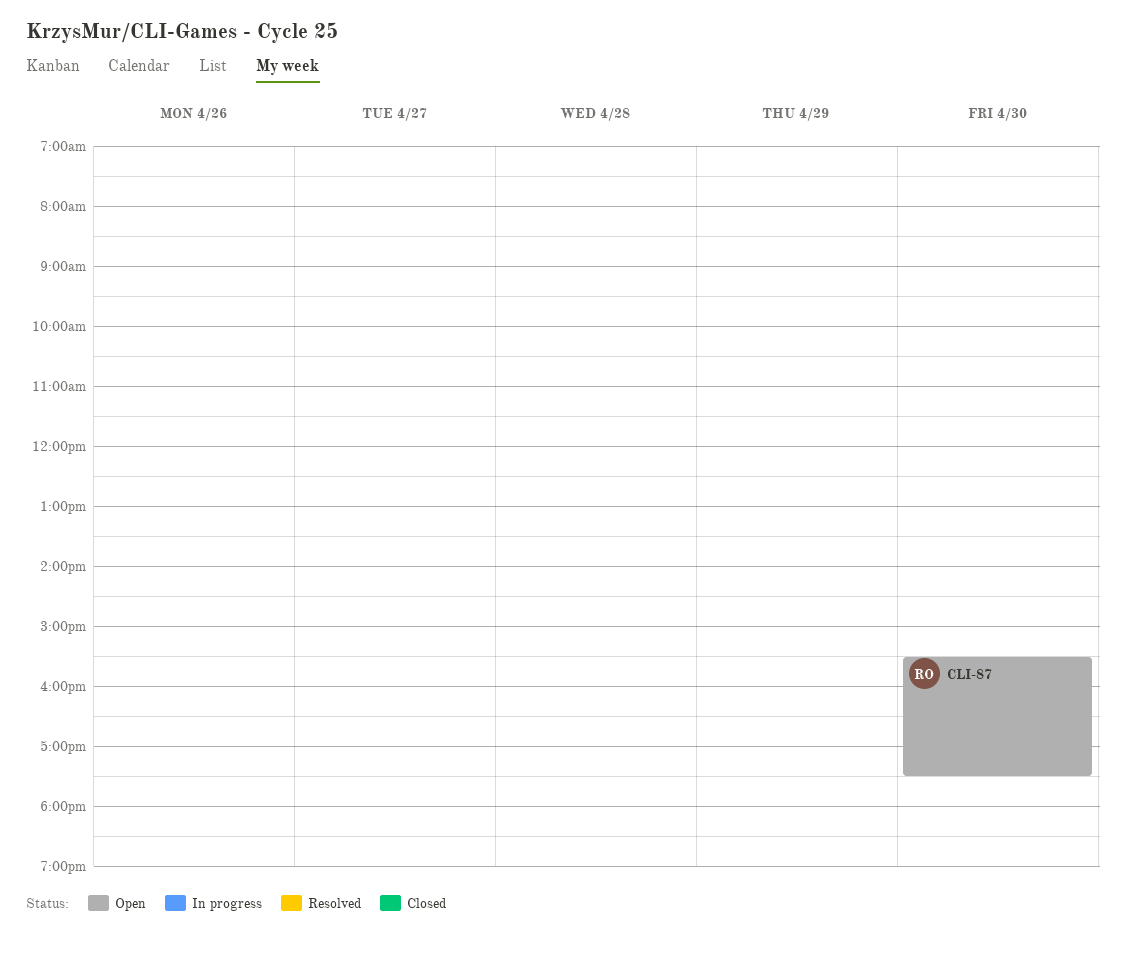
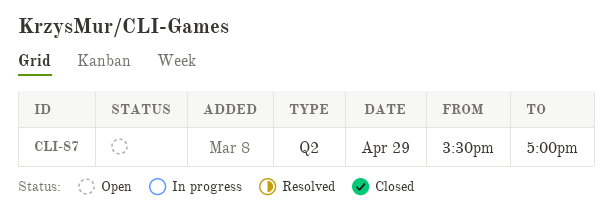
CLI-87, day: Apr 30 -> Apr 29
CLI-87, ends: 17:30 -> 17:00

